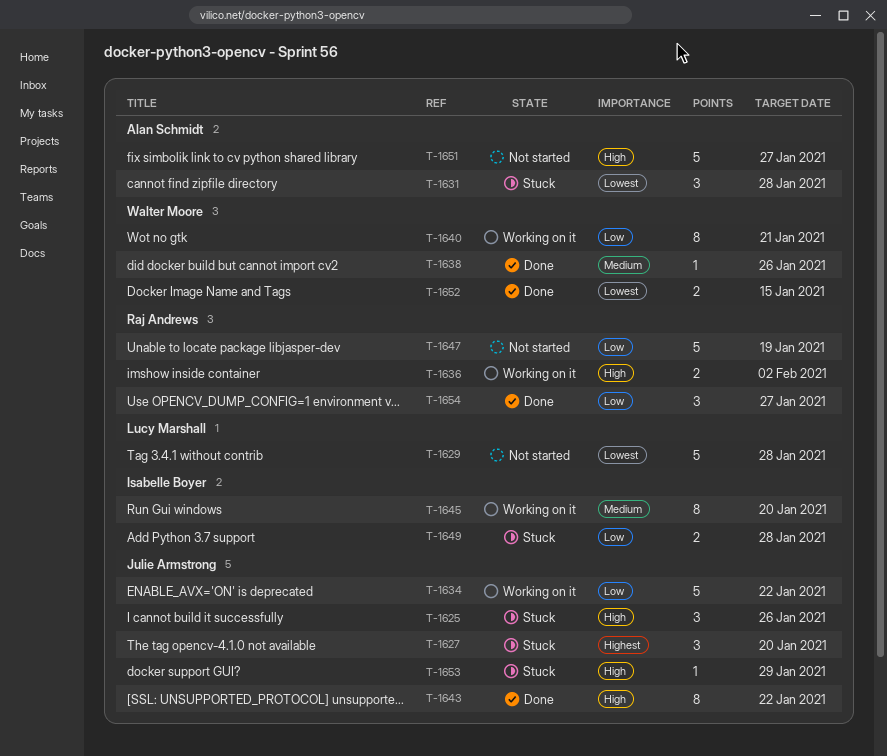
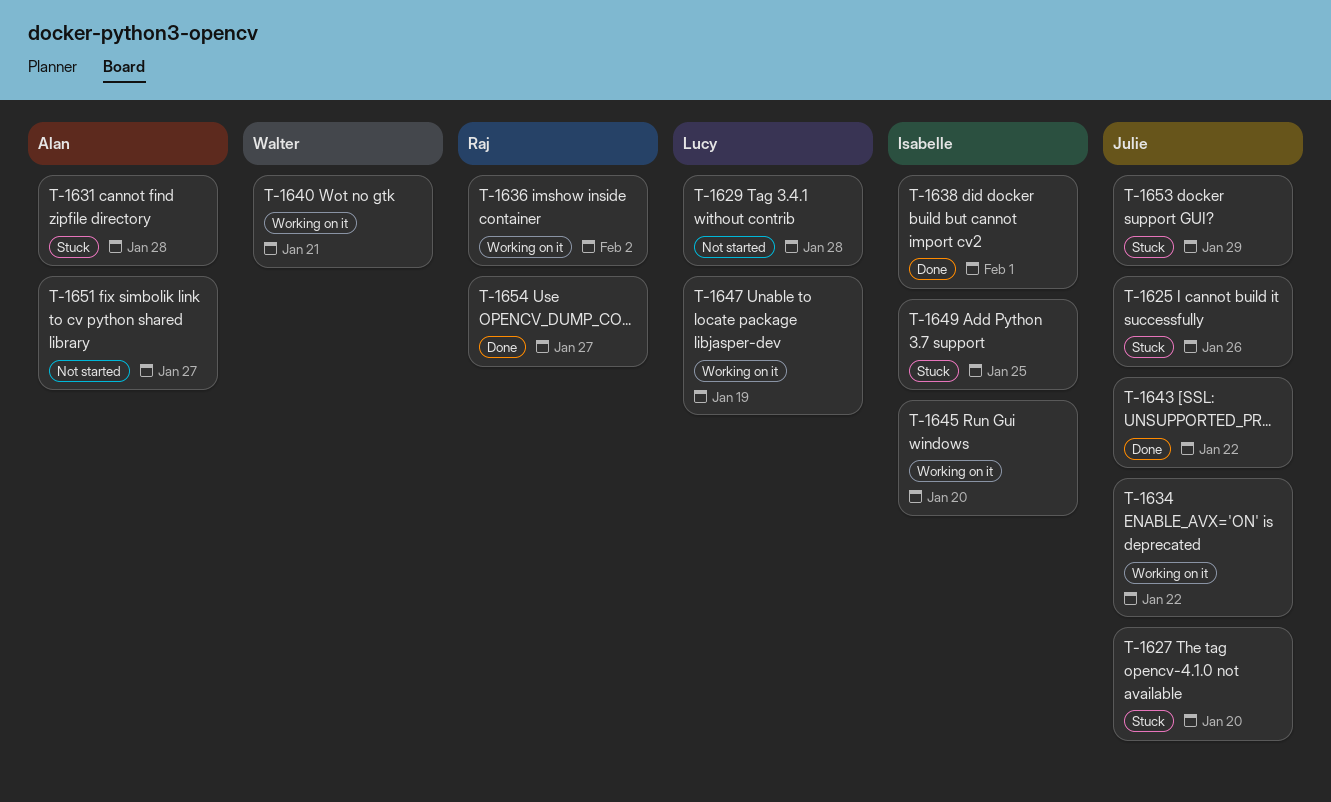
T-1638, owner: Walter Moore -> Isabelle Boyer
T-1638, due: Jan 26 -> Feb 1
T-1647, status: Not started -> Working on it
T-1647, owner: Raj Andrews -> Lucy Marshall
T-1649, due: Jan 28 -> Jan 25
T-1652: present -> none

